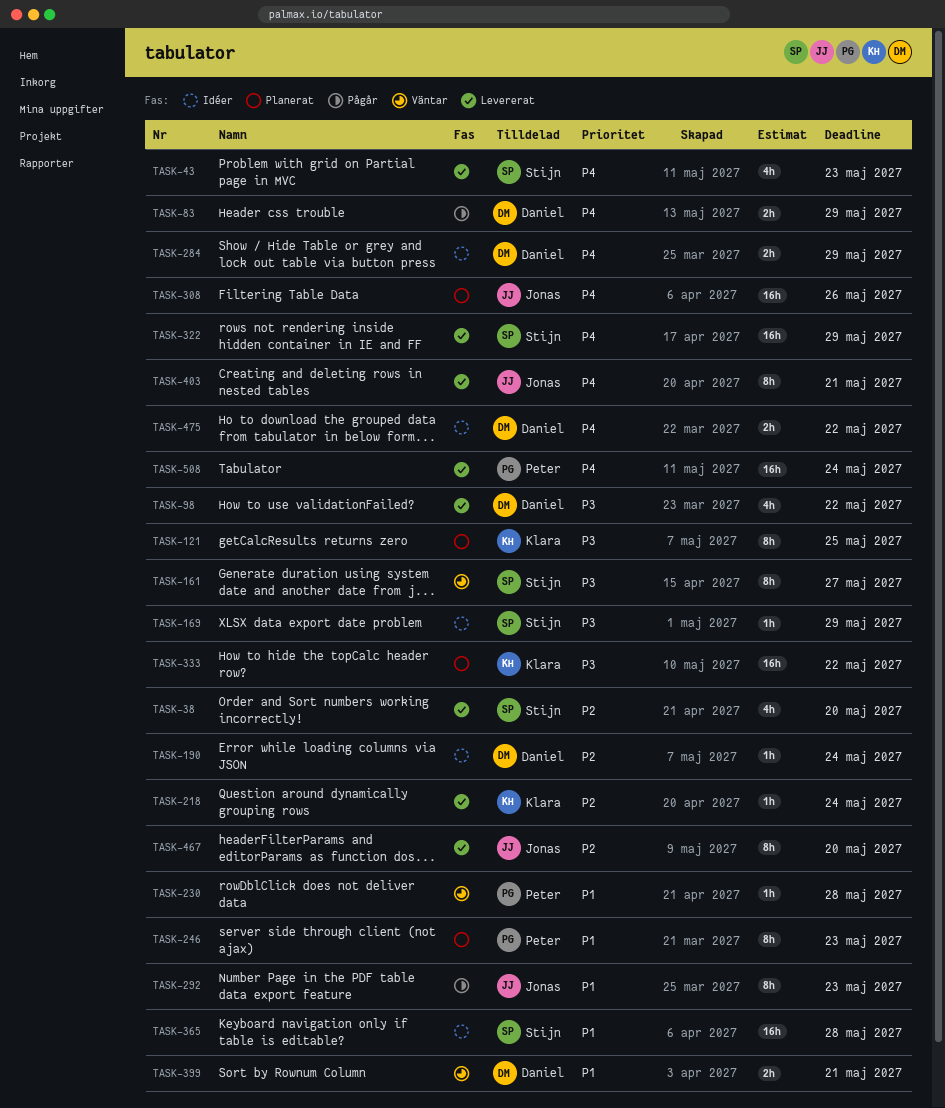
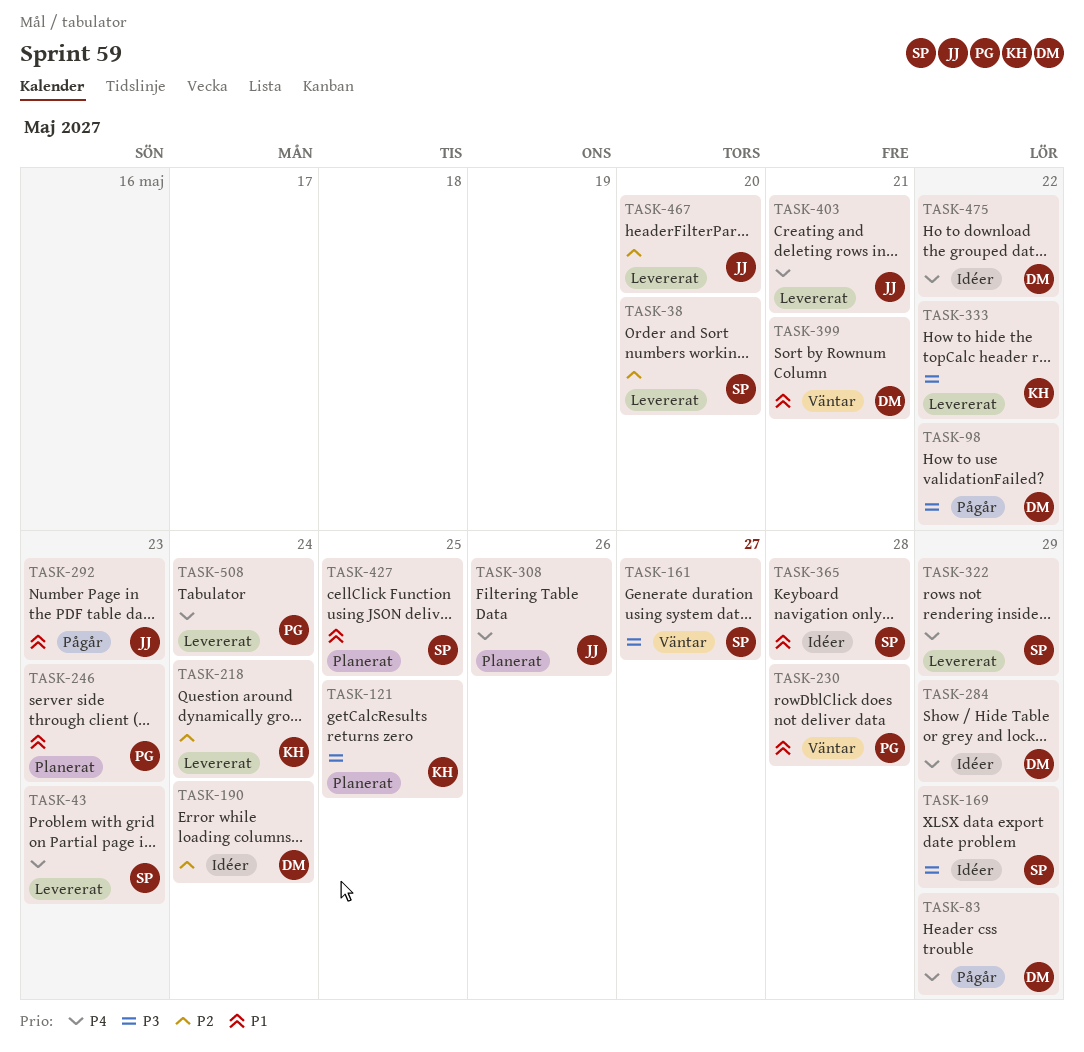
TASK-98, status: Levererat -> Pågår
TASK-333, status: Planerat -> Levererat
TASK-427: none -> present

